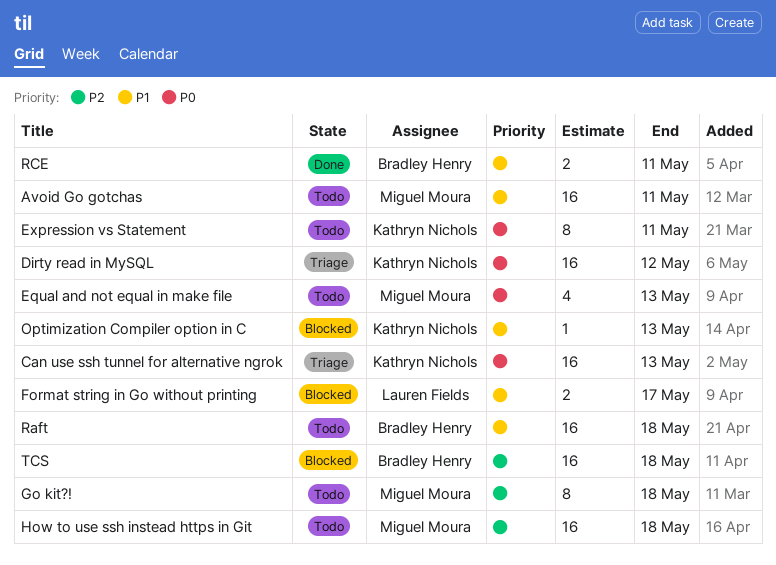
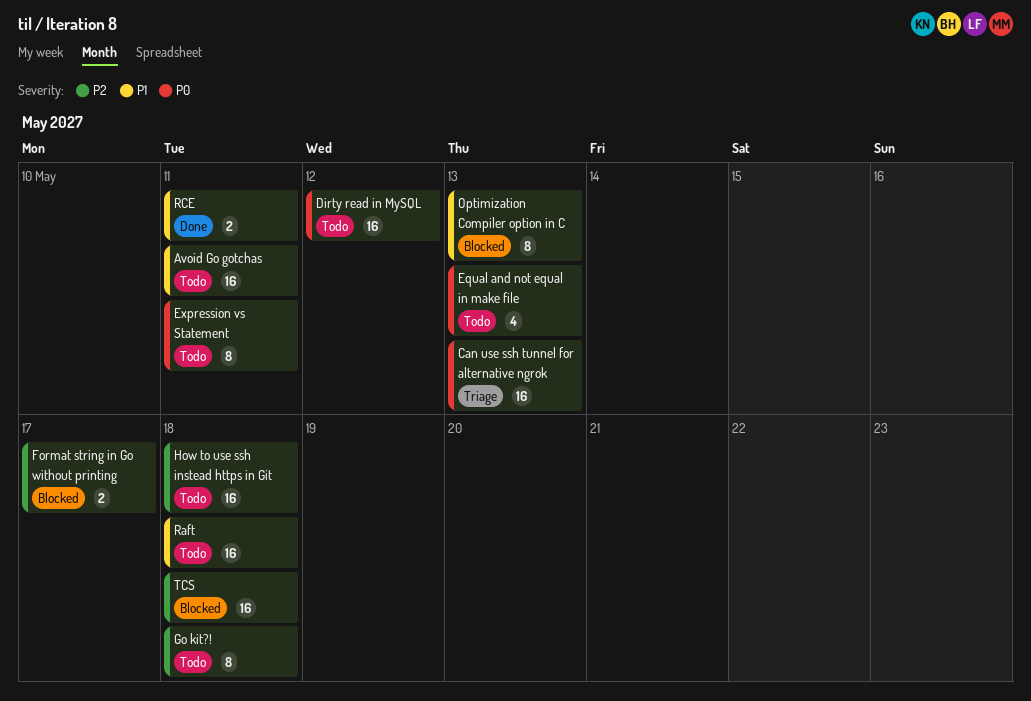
Dirty read in MySQL, status: Triage -> Todo
Format string in Go without printing, priority: P1 -> P2
Optimization Compiler option in C, estimate: 1 -> 8

